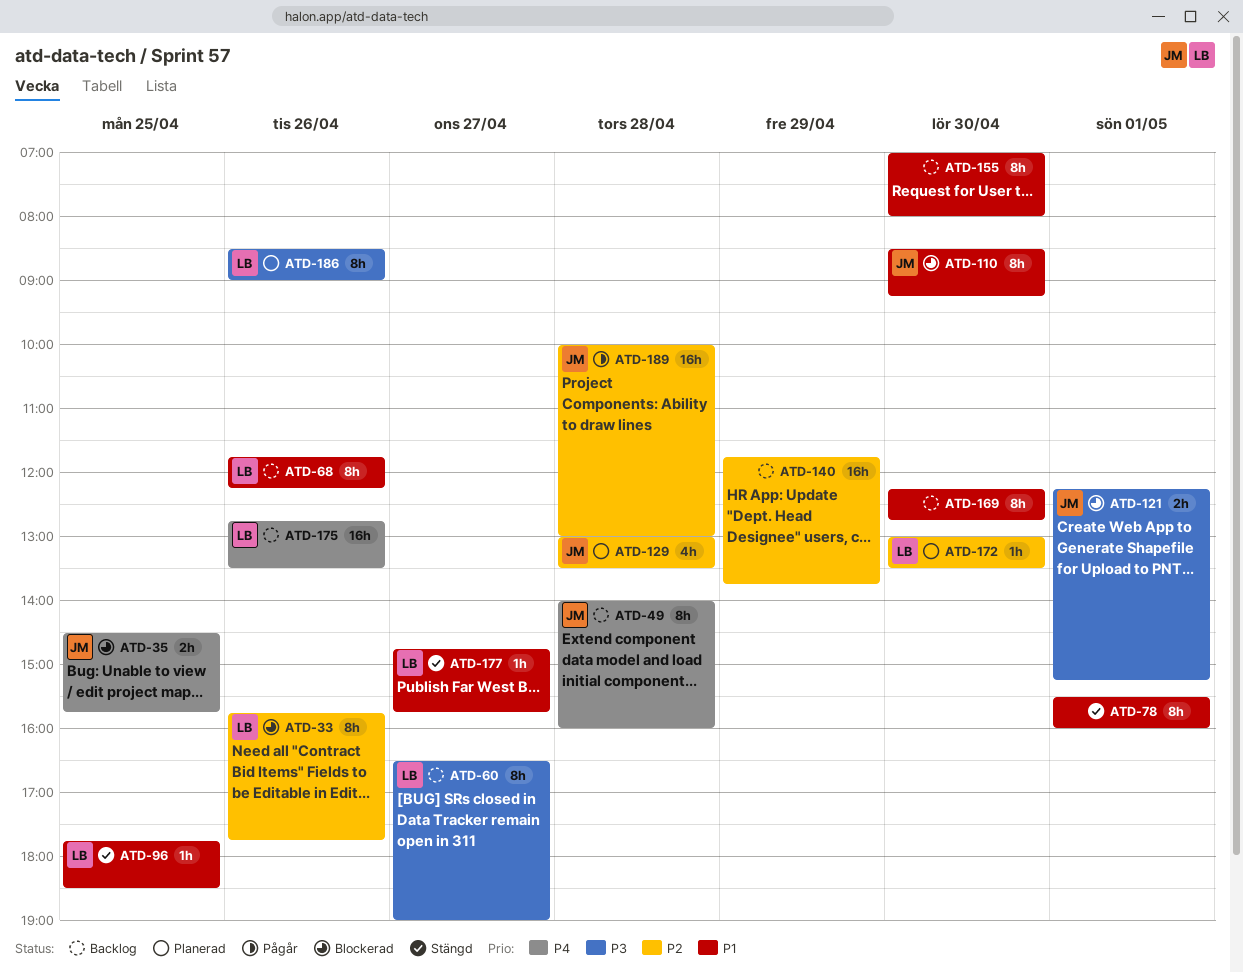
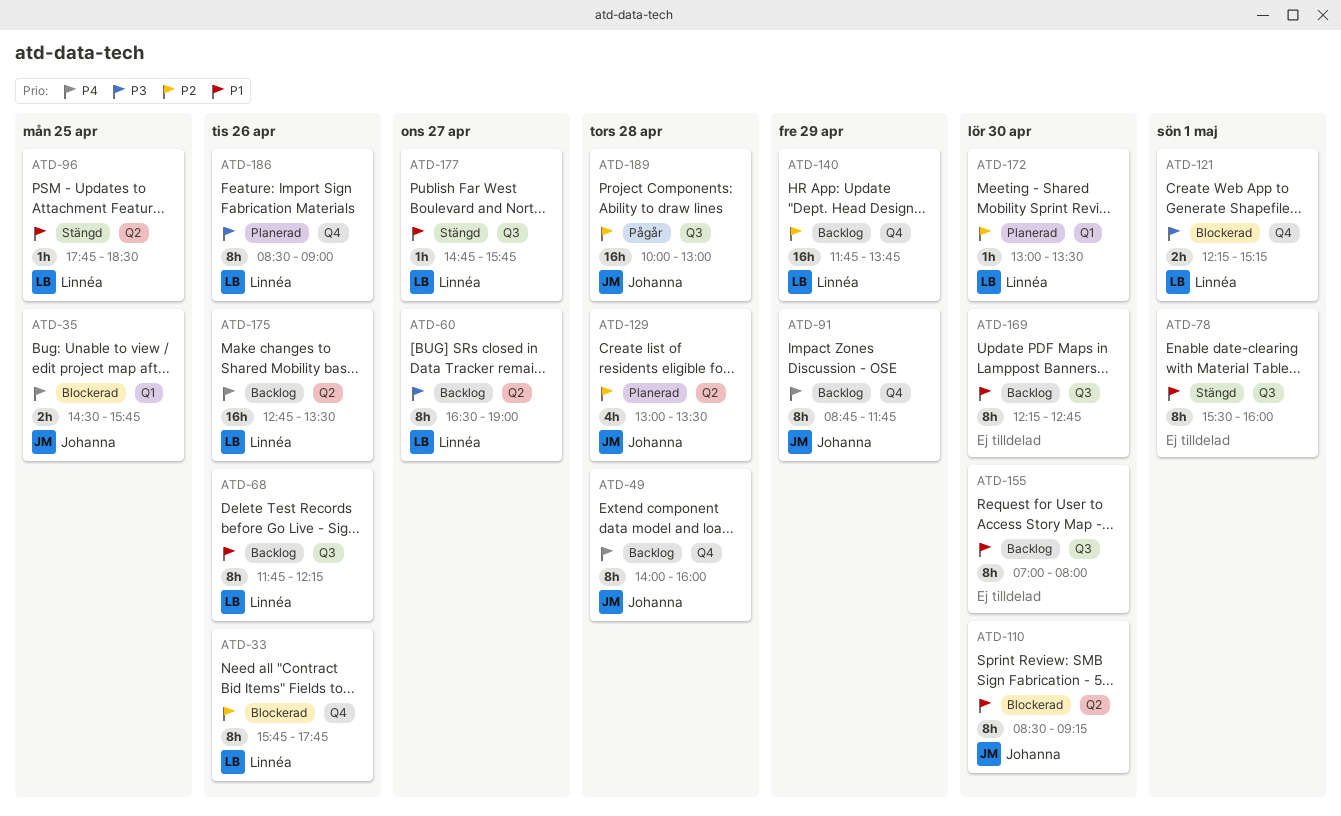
ATD-91: none -> present
ATD-121, owner: Johanna -> Linnéa
ATD-140, owner: none -> Linnéa

